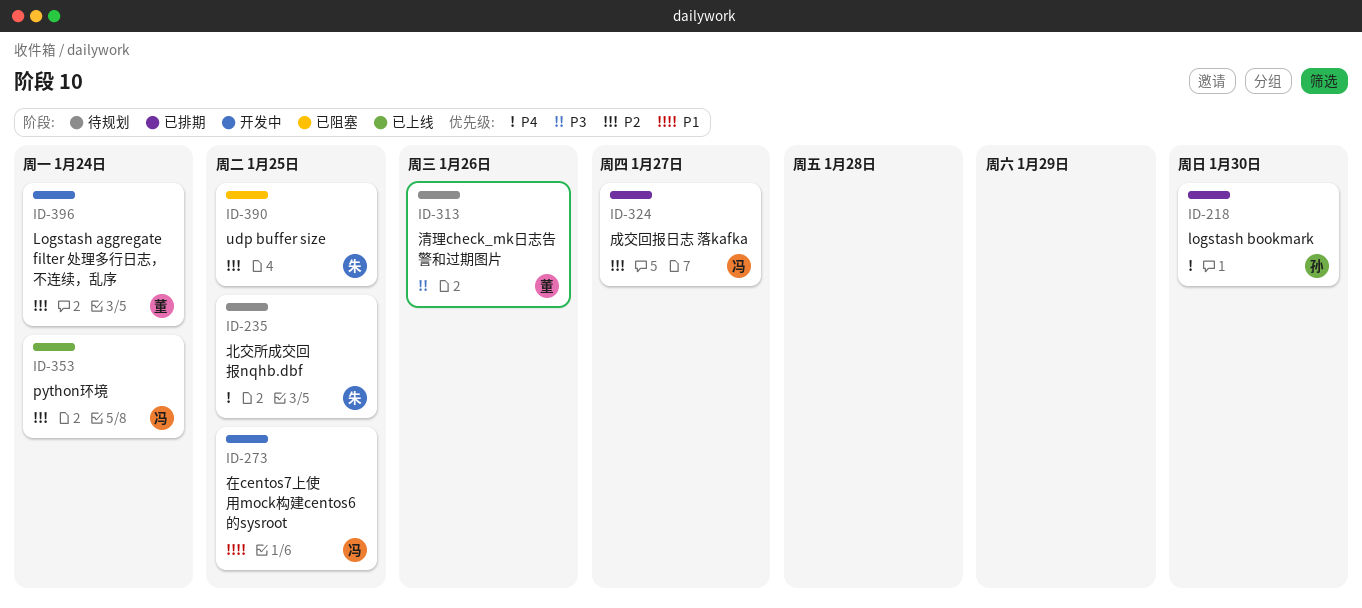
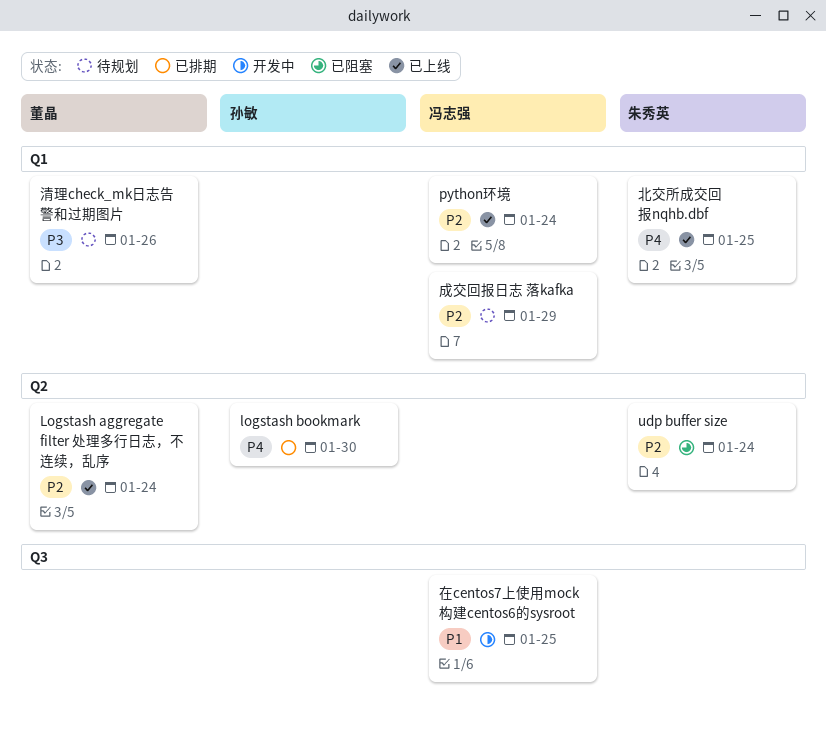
Logstash aggregate filter 处理多行日志，不连续，乱序, status: 开发中 -> 已上线
udp buffer size, due: Jan 25 -> Jan 24
北交所成交回报nqhb.dbf, status: 待规划 -> 已上线
成交回报日志 落kafka, status: 已排期 -> 待规划
成交回报日志 落kafka, due: Jan 27 -> Jan 29

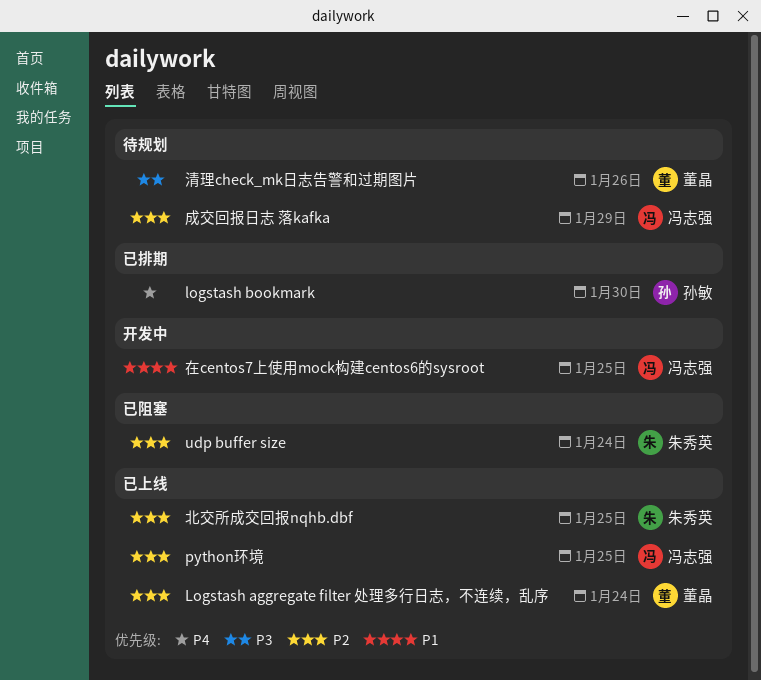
python环境, due: Jan 24 -> Jan 25
北交所成交回报nqhb.dbf, priority: P4 -> P2

